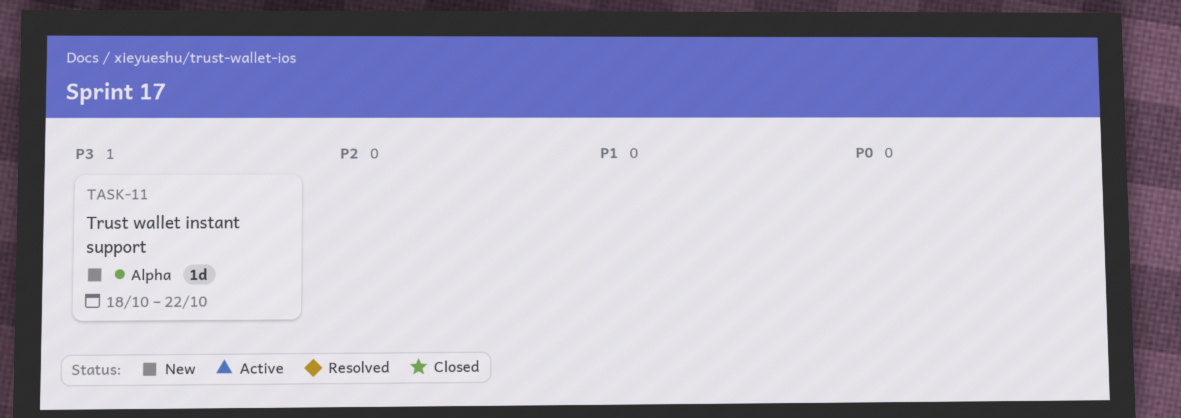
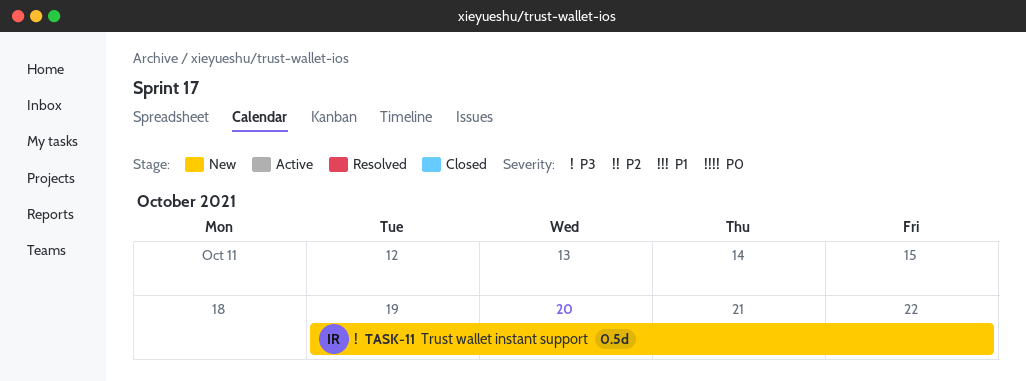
TASK-11, estimate: 1d -> 0.5d
TASK-11, start: Oct 18 -> Oct 19

